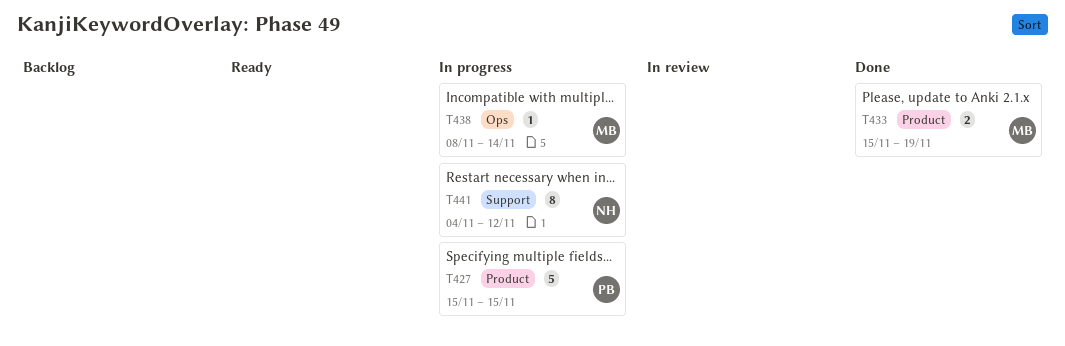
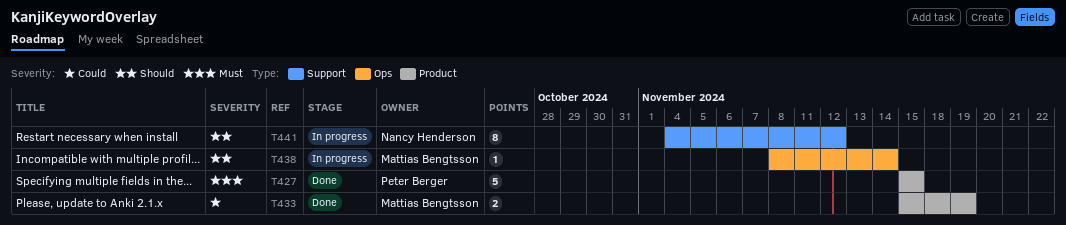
T427, status: In progress -> Done

